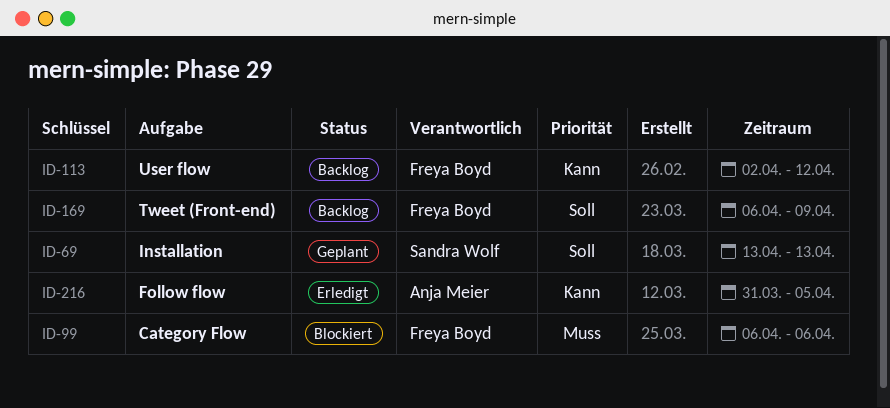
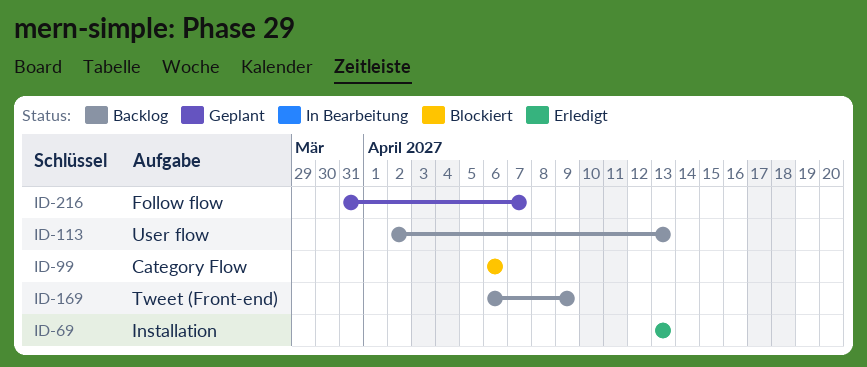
ID-69, status: Geplant -> Erledigt
ID-113, due: Apr 12 -> Apr 13
ID-216, status: Erledigt -> Geplant
ID-216, due: Apr 5 -> Apr 7

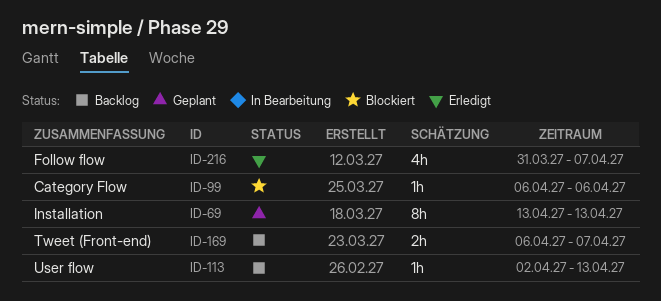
ID-69, status: Erledigt -> Geplant
ID-169, due: Apr 9 -> Apr 7
ID-216, status: Geplant -> Erledigt

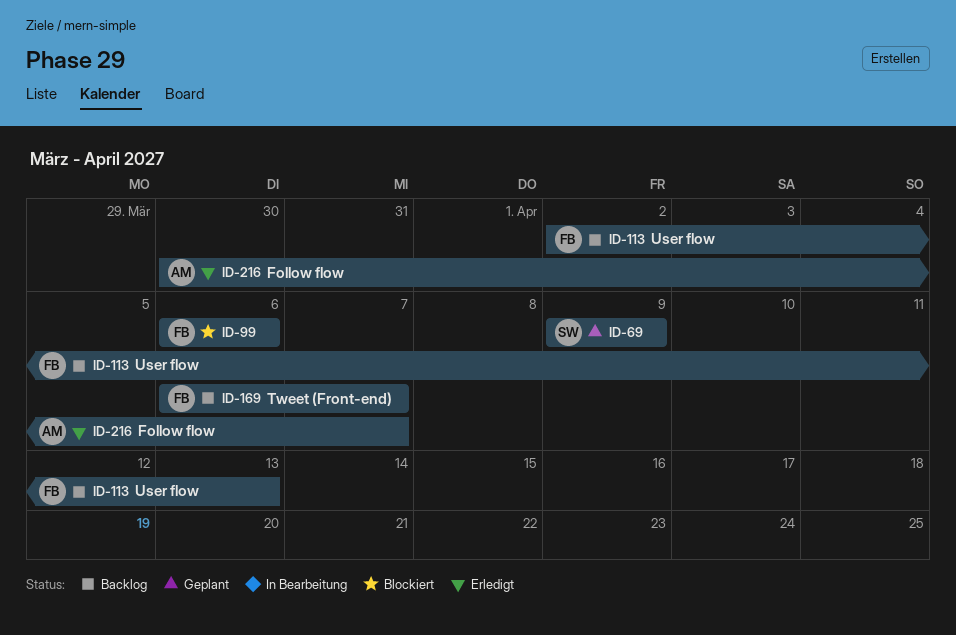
ID-69, start: Apr 13 -> Apr 9
ID-69, due: Apr 13 -> Apr 9
ID-216, start: Mar 31 -> Mar 30

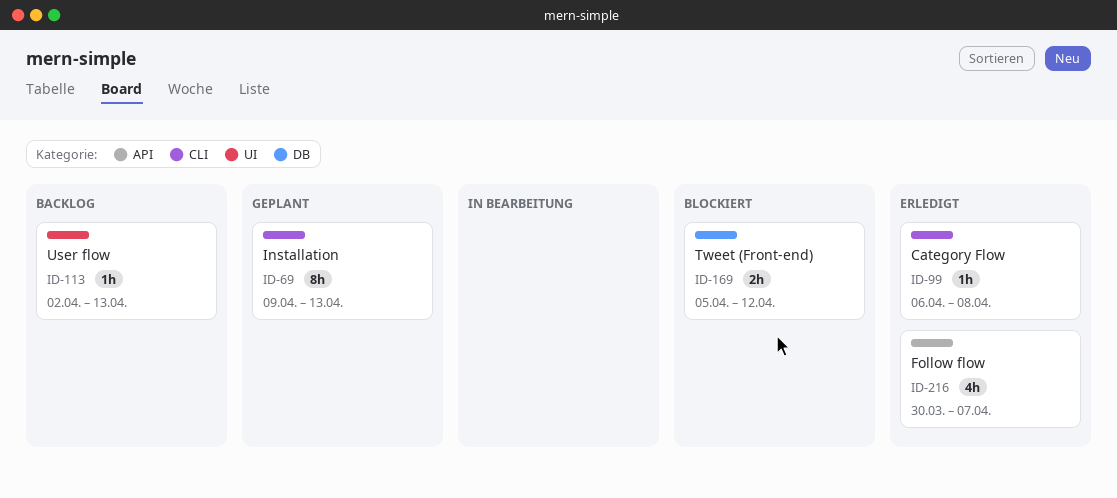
ID-69, due: Apr 9 -> Apr 13
ID-99, status: Blockiert -> Erledigt
ID-99, due: Apr 6 -> Apr 8
ID-169, status: Backlog -> Blockiert
ID-169, start: Apr 6 -> Apr 5
ID-169, due: Apr 7 -> Apr 12

